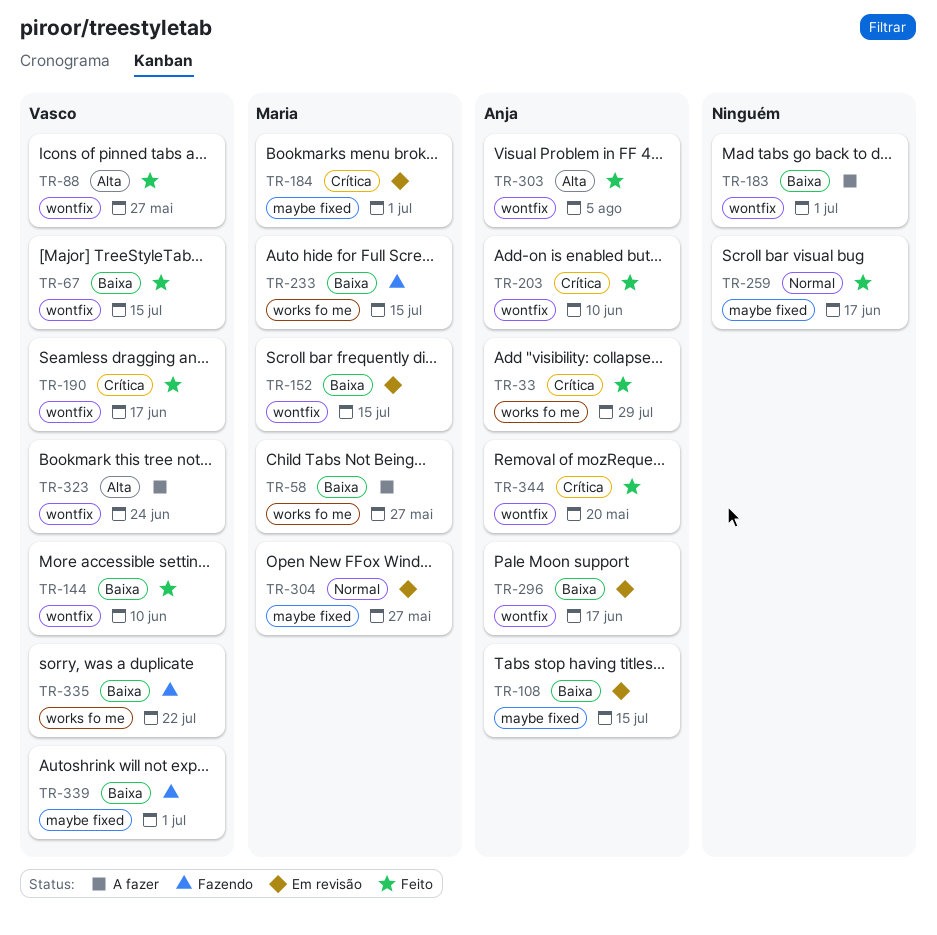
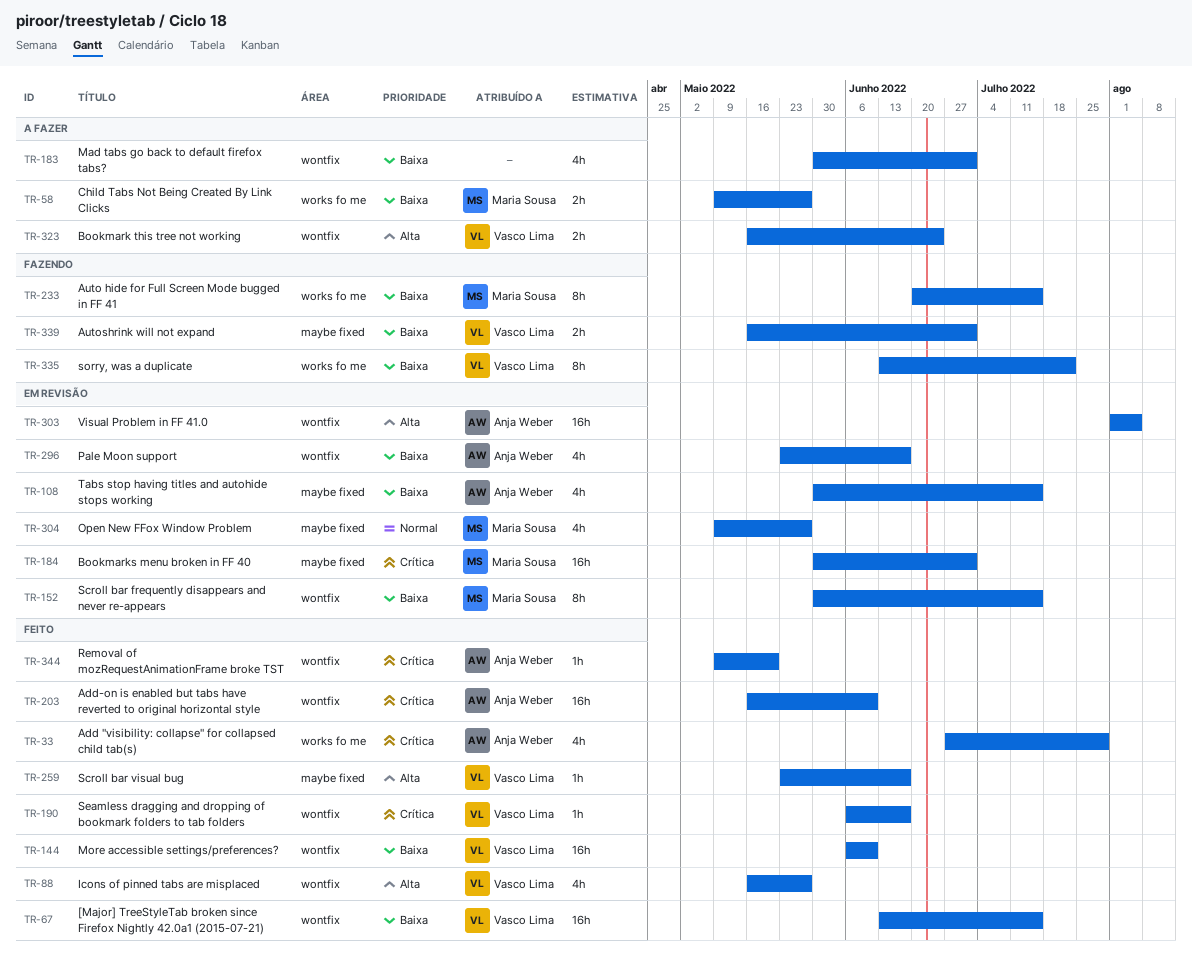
TR-259, owner: none -> Vasco Lima
TR-259, priority: Normal -> Alta
TR-303, status: Feito -> Em revisão

